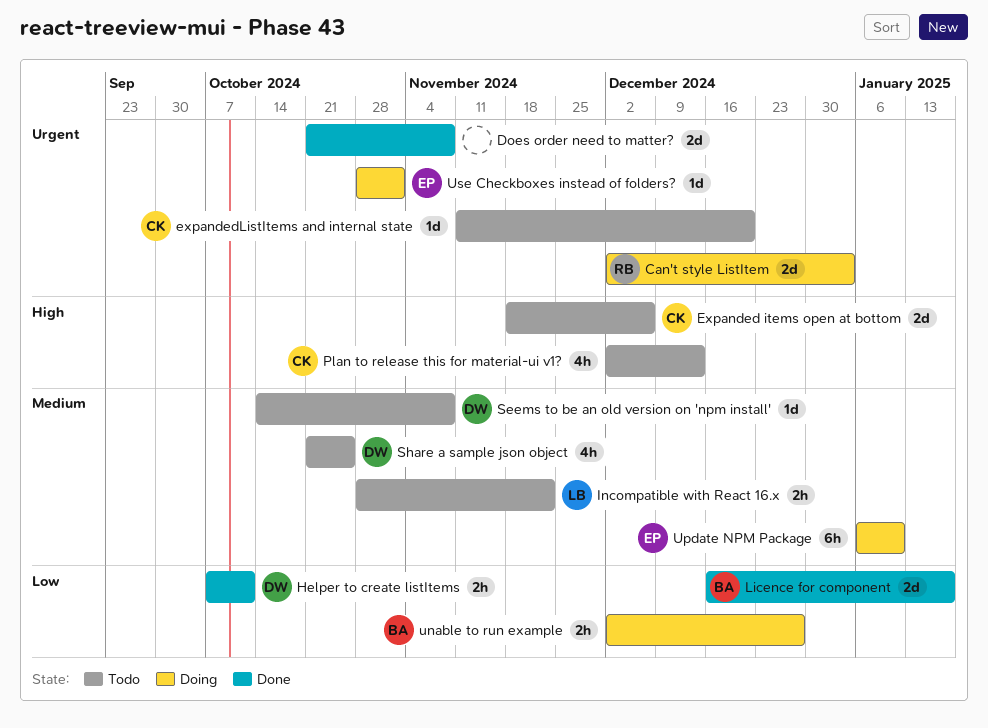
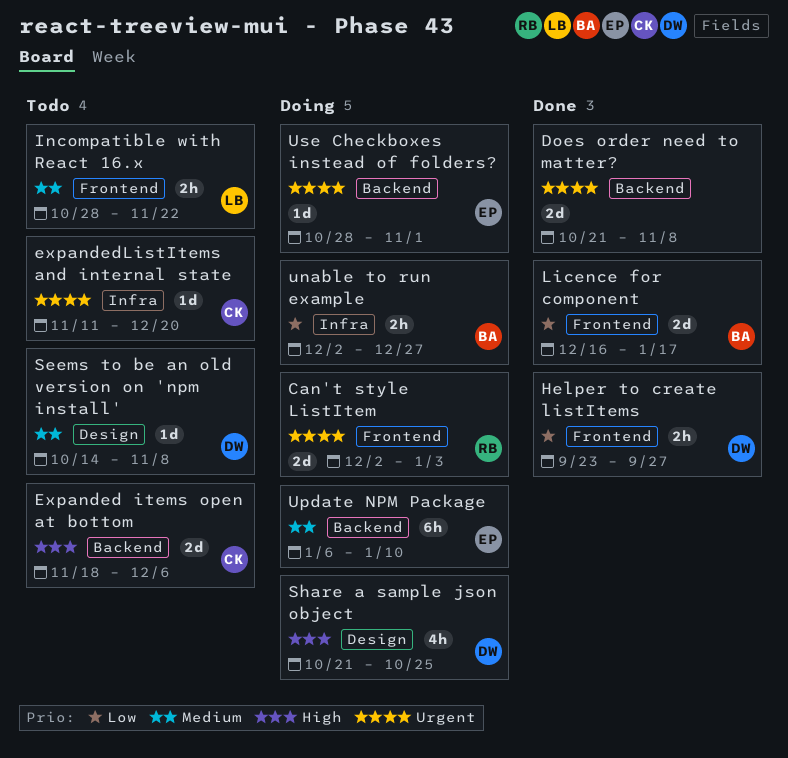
Helper to create listItems, start: Oct 7 -> Sep 23
Helper to create listItems, due: Oct 11 -> Sep 27
Plan to release this for material-ui v1?: present -> none
Share a sample json object, status: Todo -> Doing
Share a sample json object, priority: Medium -> High

